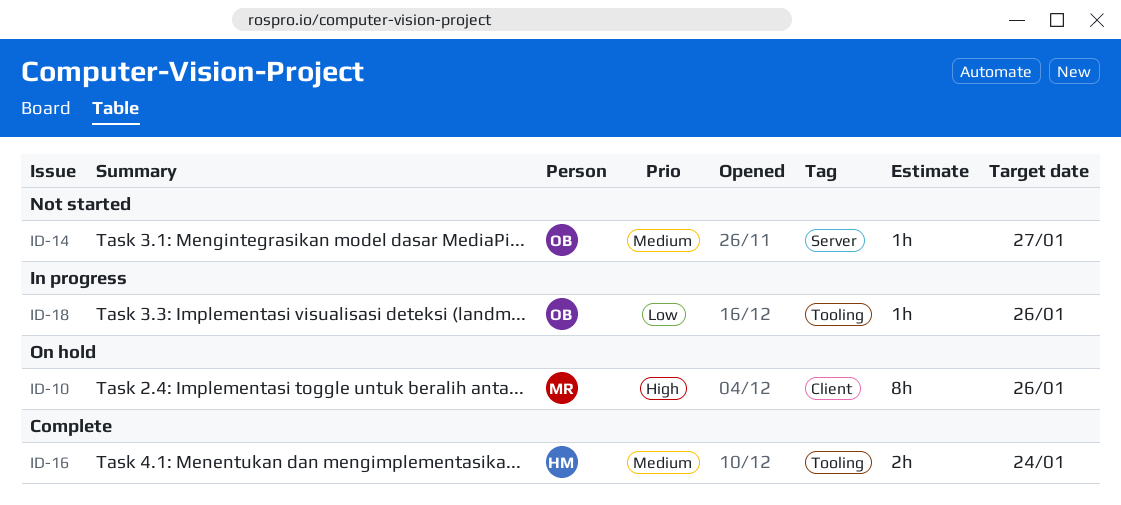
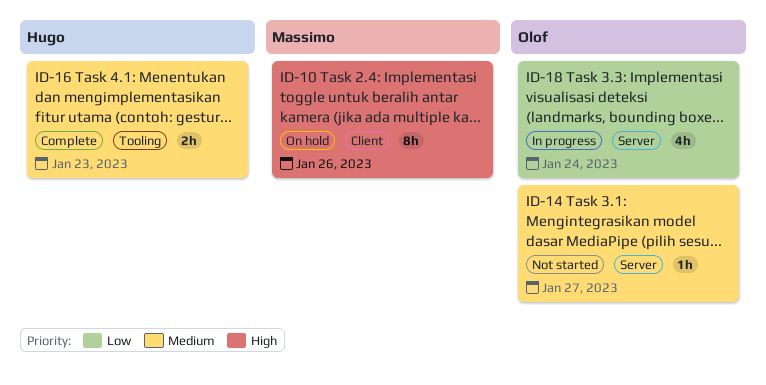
ID-16, due: Jan 24 -> Jan 23
ID-18, label: Tooling -> Server
ID-18, estimate: 1h -> 4h
ID-18, due: Jan 26 -> Jan 24

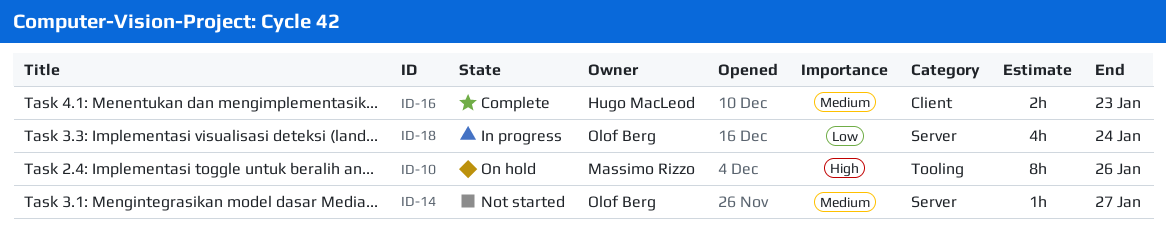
ID-10, label: Client -> Tooling
ID-16, label: Tooling -> Client

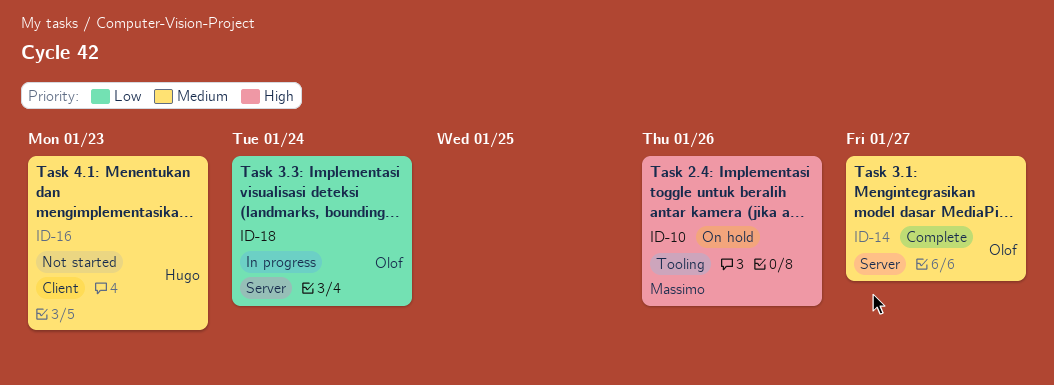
ID-14, status: Not started -> Complete
ID-16, status: Complete -> Not started

